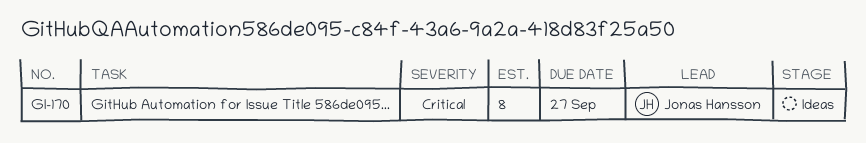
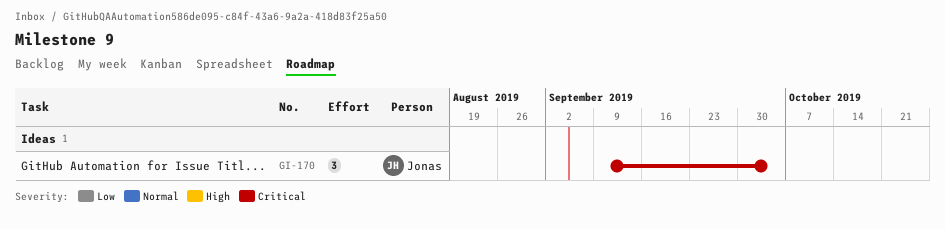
GI-170, estimate: 8 -> 3
GI-170, due: Sep 27 -> Oct 4

